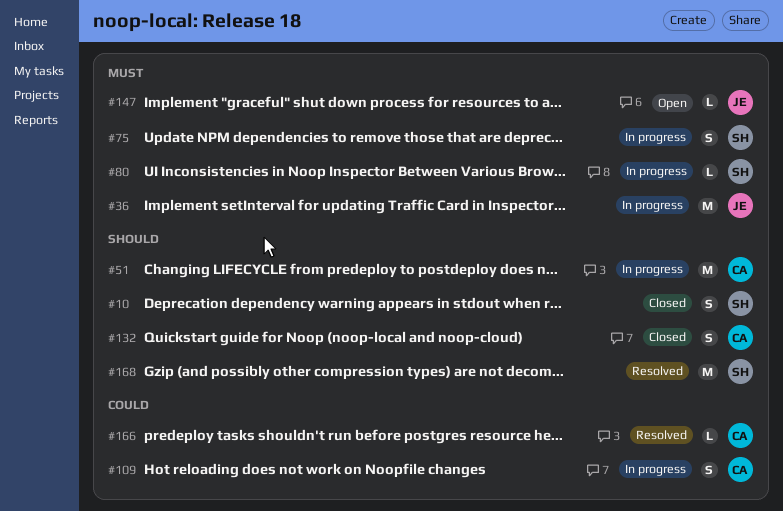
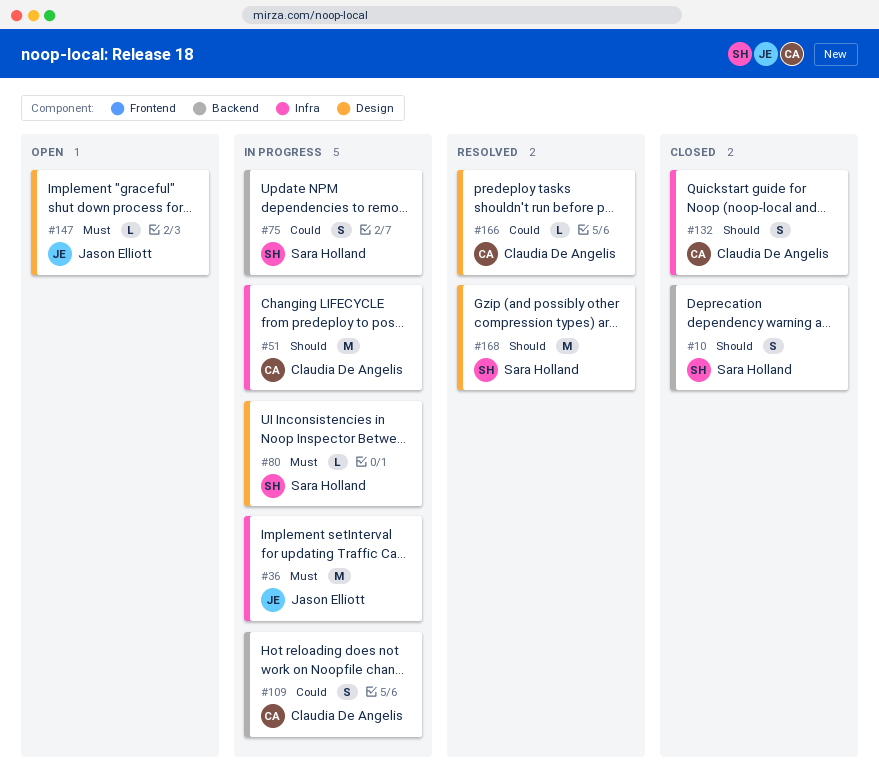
#75, priority: Must -> Could

